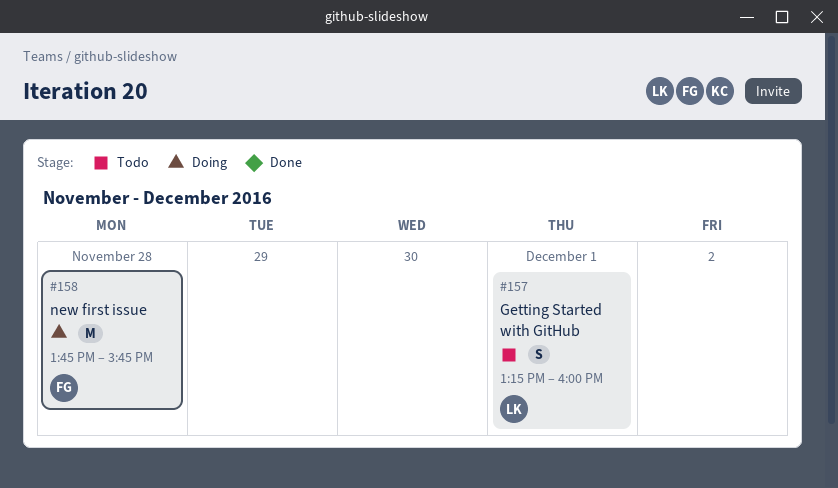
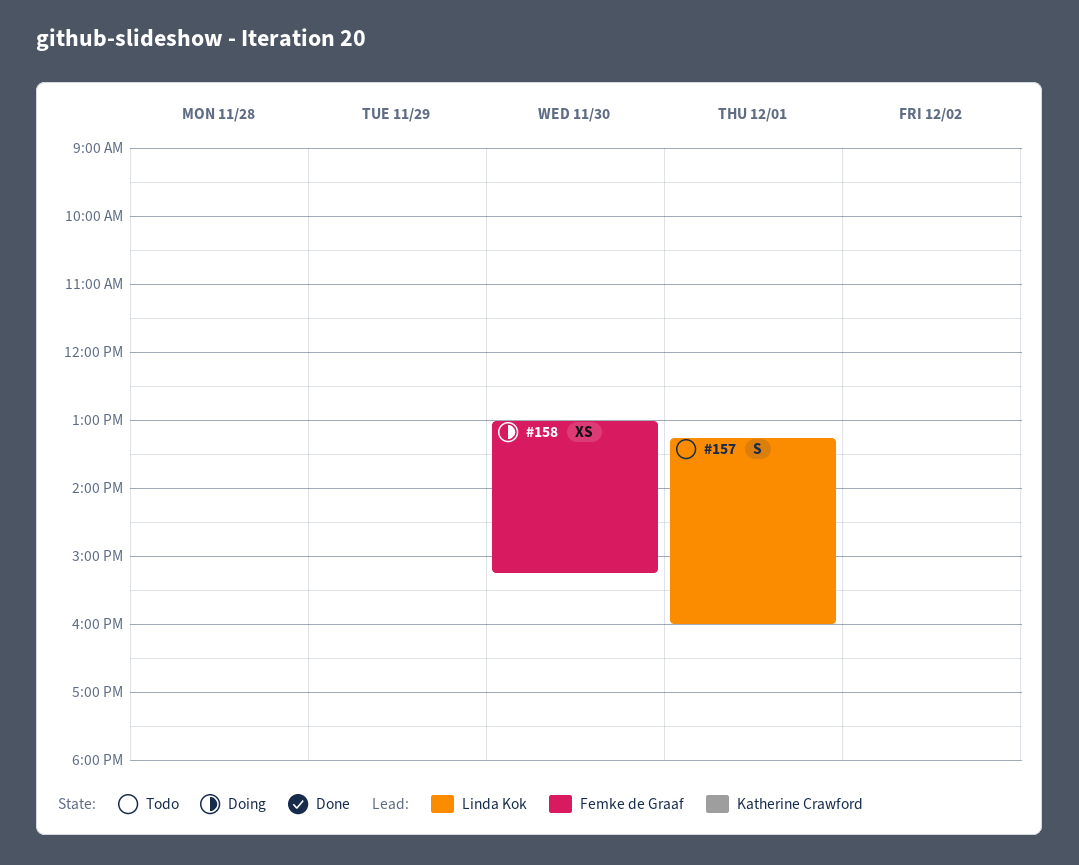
#158, estimate: M -> XS
#158, day: Nov 28 -> Nov 30
#158, begins: 13:45 -> 13:00
#158, ends: 15:45 -> 15:15

